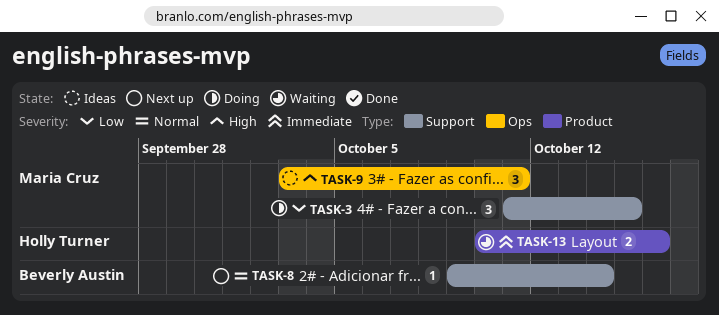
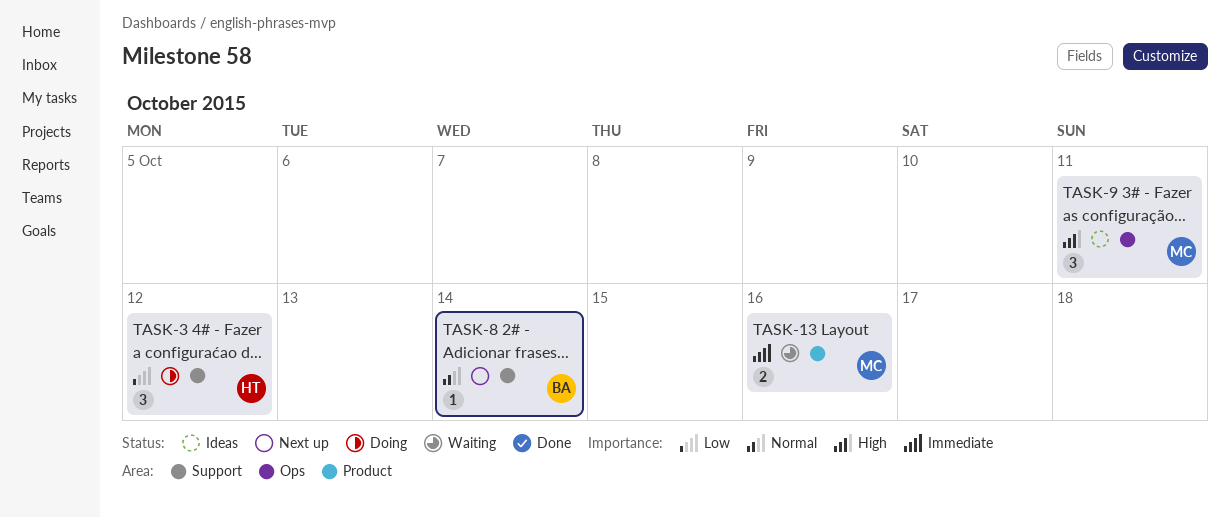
TASK-3, owner: Maria Cruz -> Holly Turner
TASK-3, due: Oct 15 -> Oct 12
TASK-13, owner: Holly Turner -> Maria Cruz

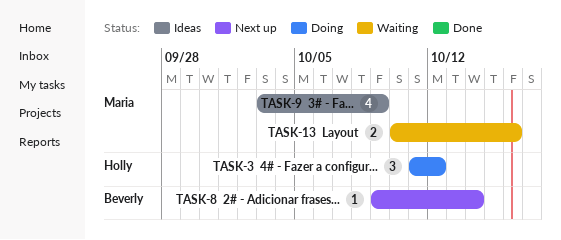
TASK-9, estimate: 3 -> 4
TASK-9, due: Oct 11 -> Oct 9

